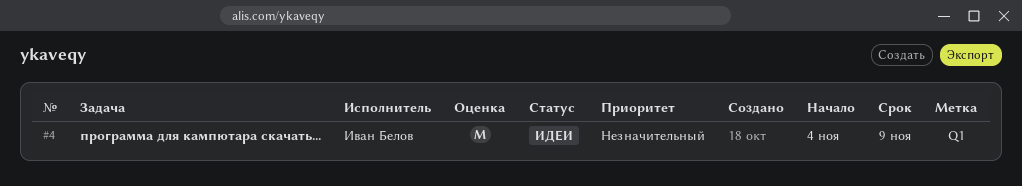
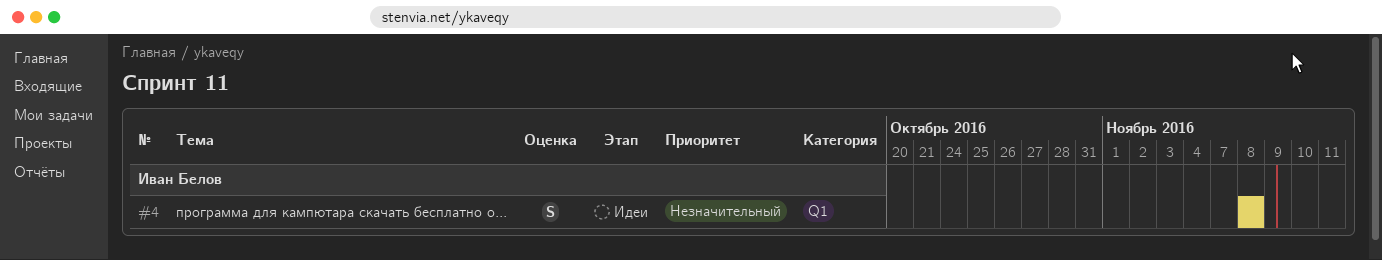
#4, estimate: M -> S
#4, start: Nov 4 -> Nov 8
#4, due: Nov 9 -> Nov 8

